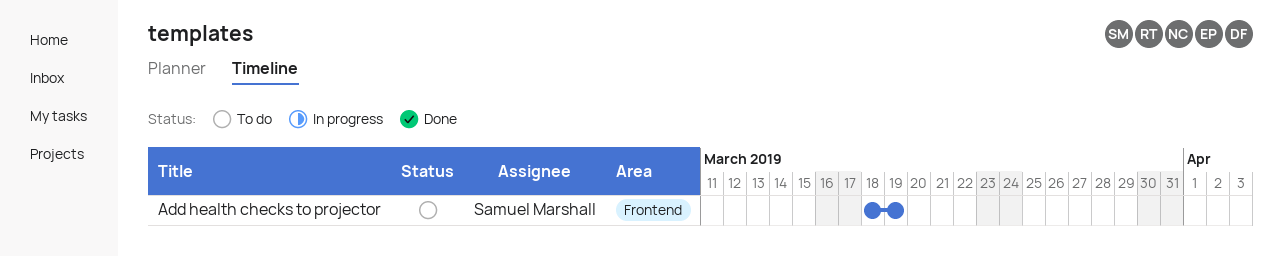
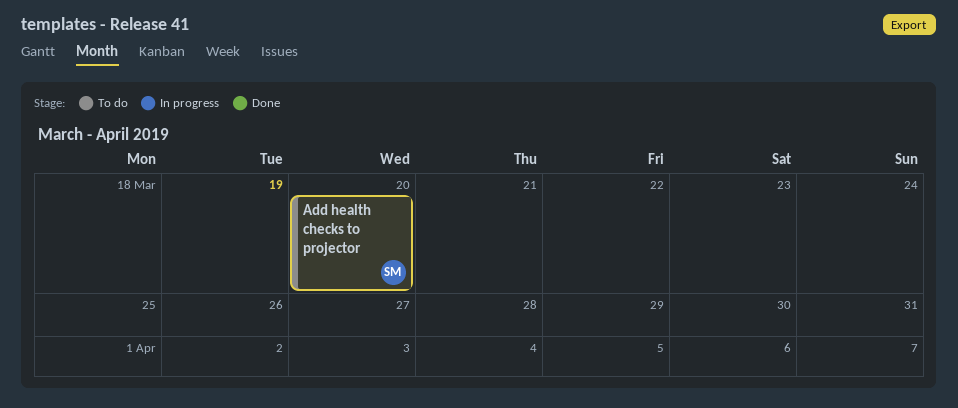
Add health checks to projector, due: Mar 19 -> Mar 20

